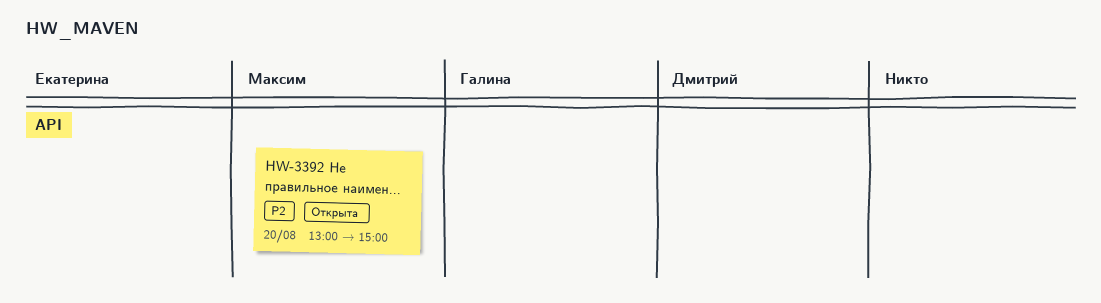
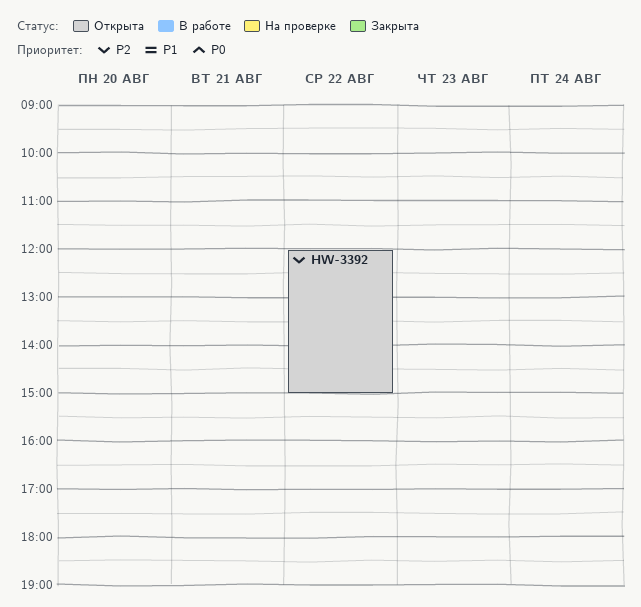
HW-3392, day: Aug 20 -> Aug 22
HW-3392, begins: 13:00 -> 12:00

